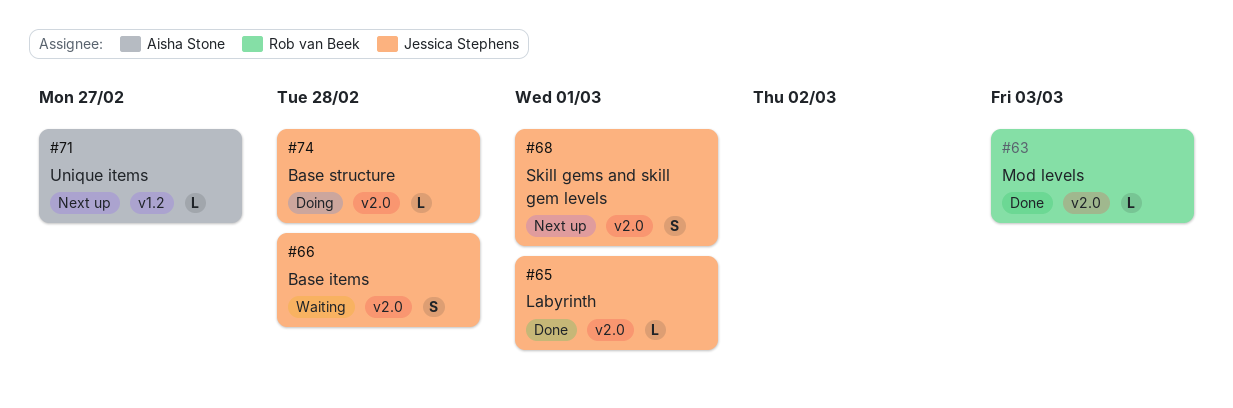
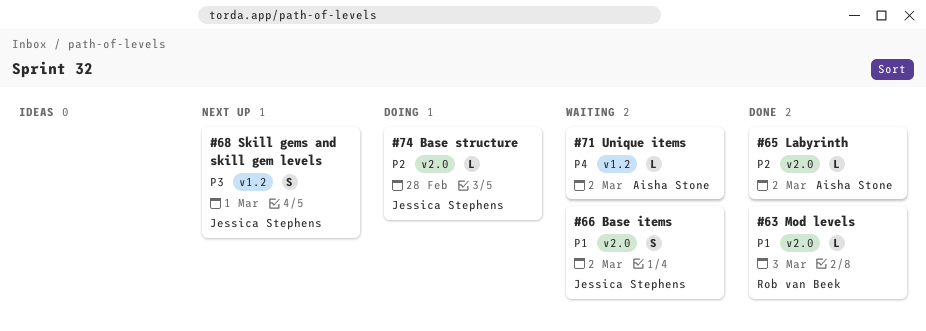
#65, owner: Jessica Stephens -> Aisha Stone
#65, due: Mar 1 -> Mar 2
#66, due: Feb 28 -> Mar 2
#68, label: v2.0 -> v1.2
#71, status: Next up -> Waiting
#71, due: Feb 27 -> Mar 2

